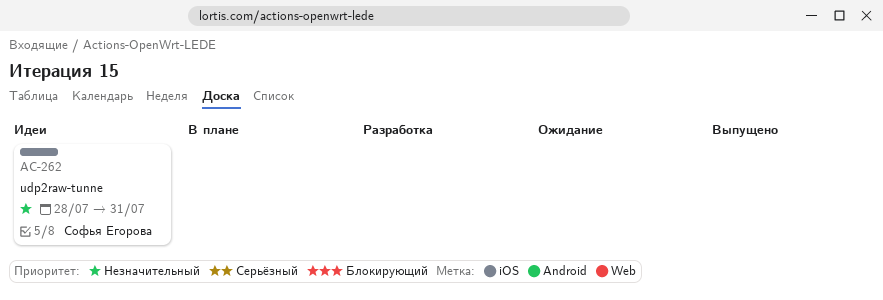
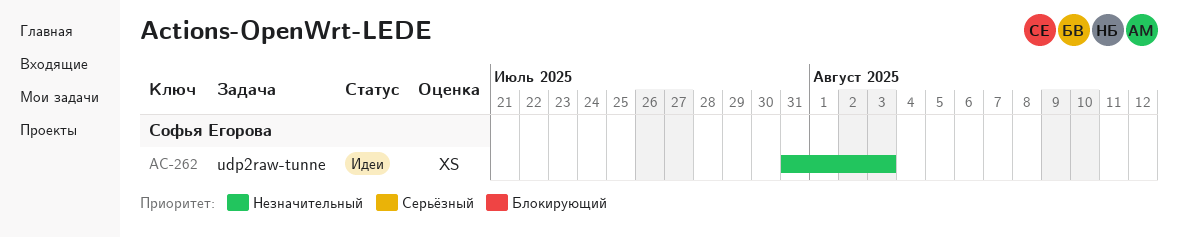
AC-262, start: Jul 28 -> Jul 31
AC-262, due: Jul 31 -> Aug 3

